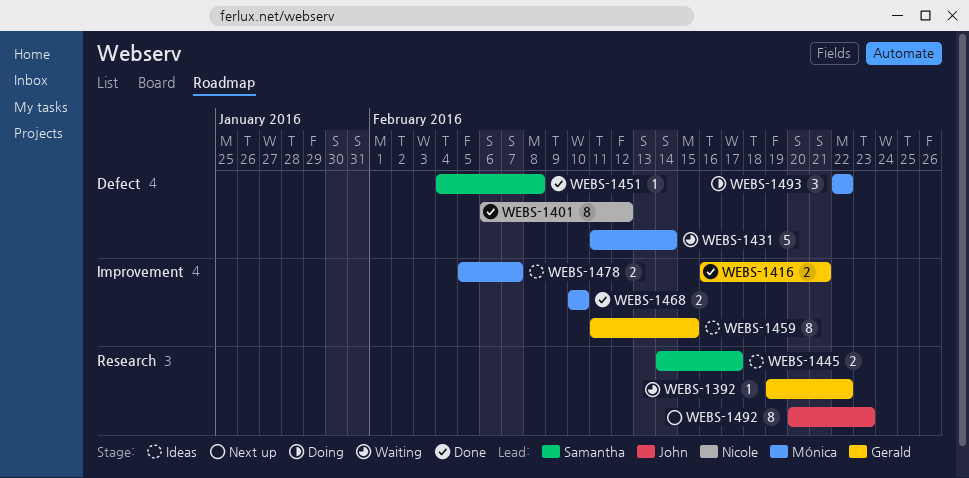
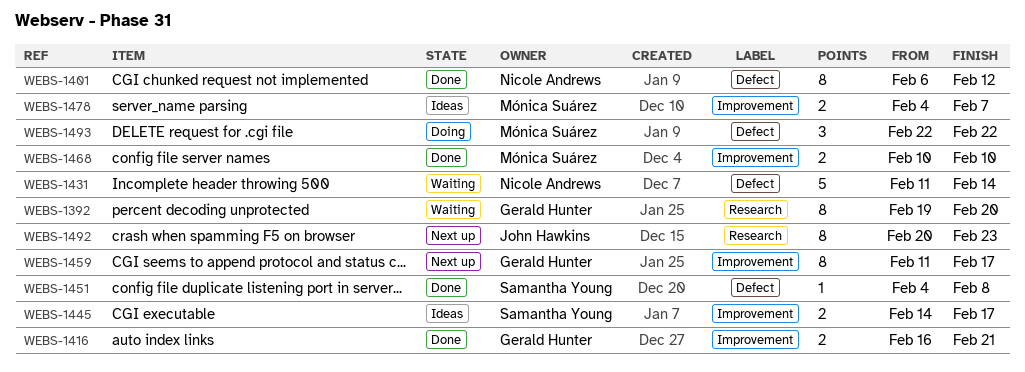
WEBS-1392, estimate: 1 -> 8
WEBS-1392, due: Feb 22 -> Feb 20
WEBS-1431, owner: Mónica Suárez -> Nicole Andrews
WEBS-1445, label: Research -> Improvement
WEBS-1459, status: Ideas -> Next up
WEBS-1459, due: Feb 15 -> Feb 17
WEBS-1478, start: Feb 5 -> Feb 4

